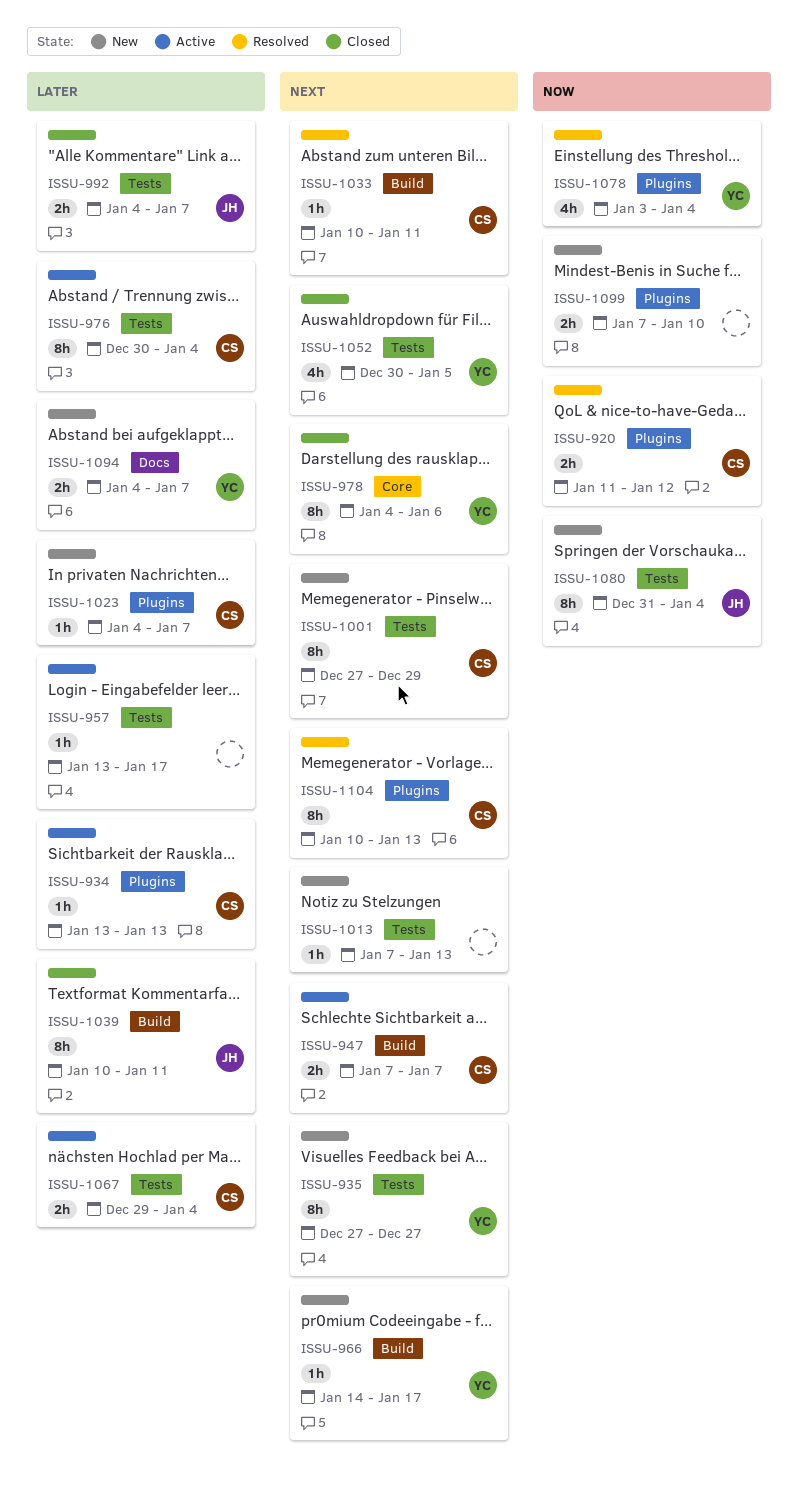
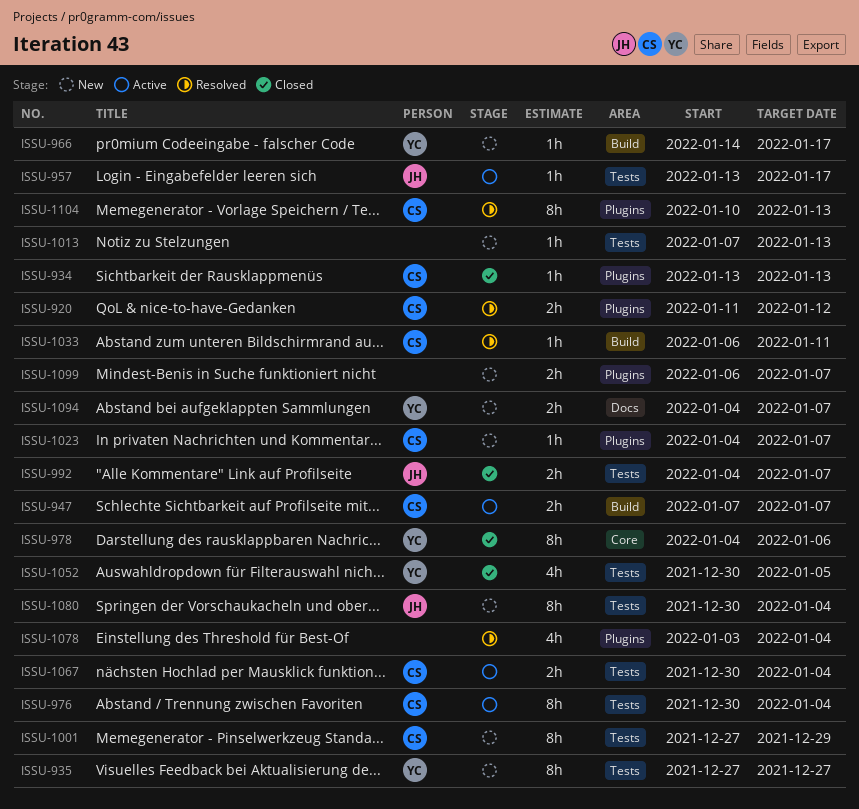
ISSU-934, status: Active -> Closed
ISSU-957, owner: none -> JH
ISSU-1033, start: Jan 10 -> Jan 6
ISSU-1039: present -> none
ISSU-1067, start: Dec 29 -> Dec 30
ISSU-1078, owner: YC -> none
ISSU-1080, start: Dec 31 -> Dec 30
ISSU-1099, start: Jan 7 -> Jan 6
ISSU-1099, due: Jan 10 -> Jan 7

